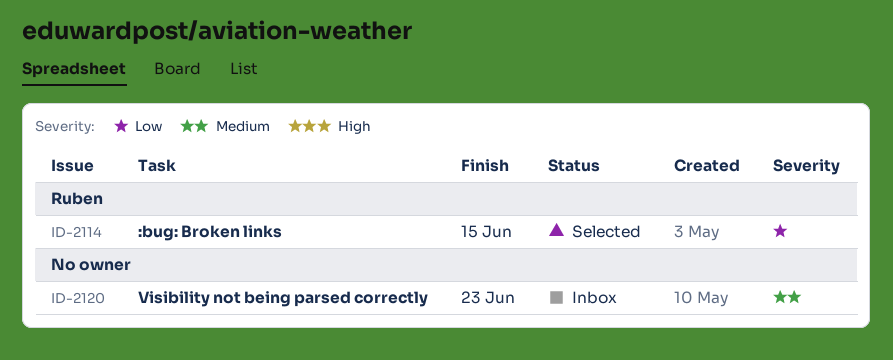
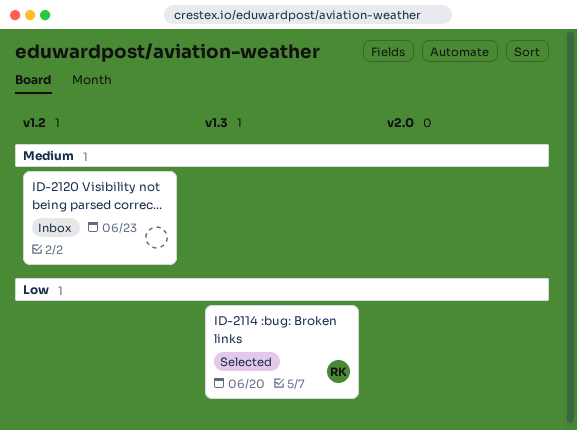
ID-2114, due: Jun 15 -> Jun 20

